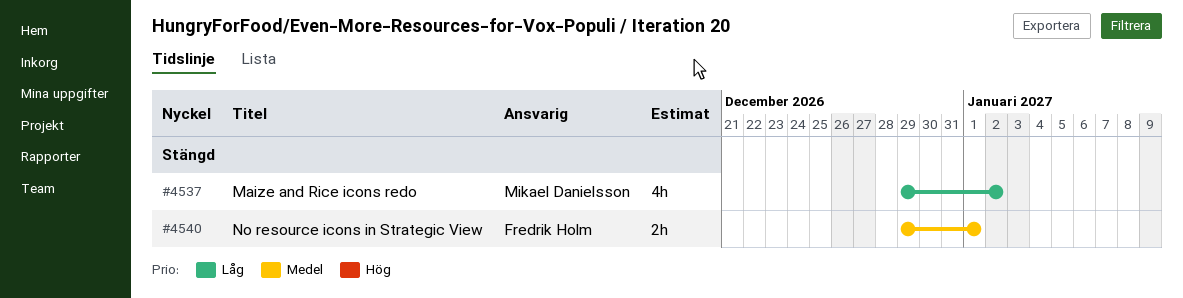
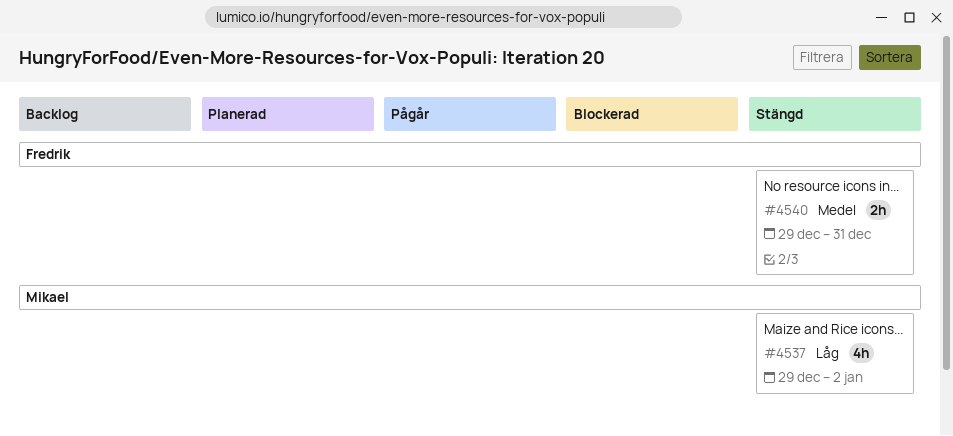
#4540, due: Jan 1 -> Dec 31

